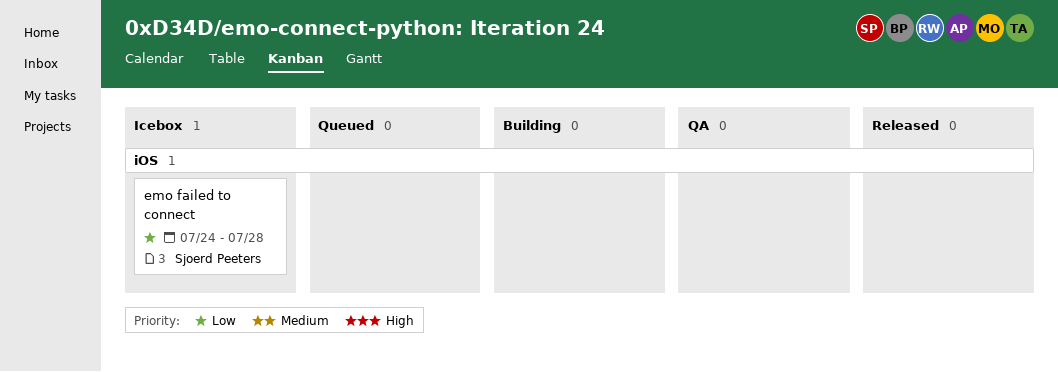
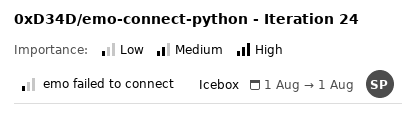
emo failed to connect, start: Jul 24 -> Aug 1
emo failed to connect, due: Jul 28 -> Aug 1

